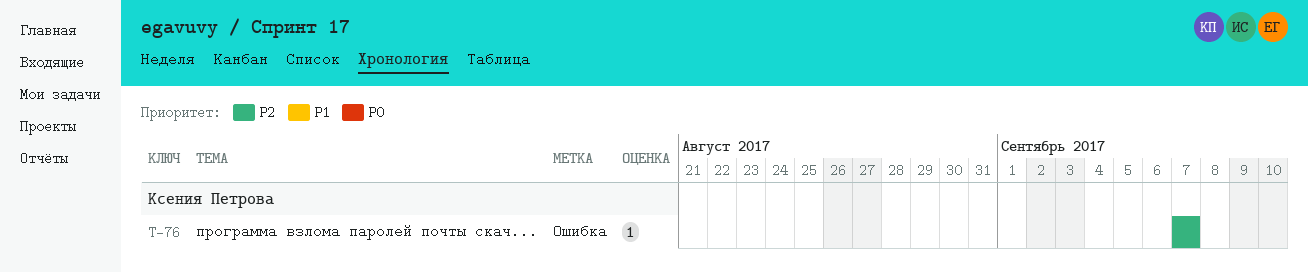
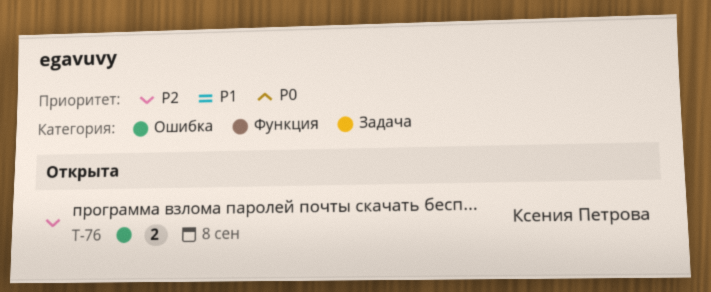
T-76, estimate: 1 -> 2
T-76, due: Sep 7 -> Sep 8

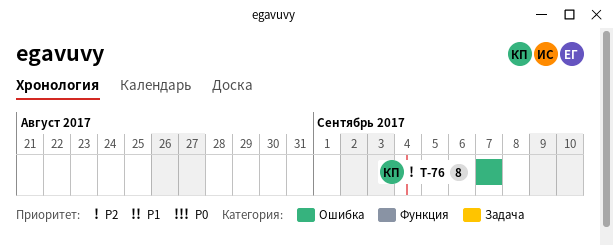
T-76, estimate: 2 -> 8
T-76, due: Sep 8 -> Sep 7

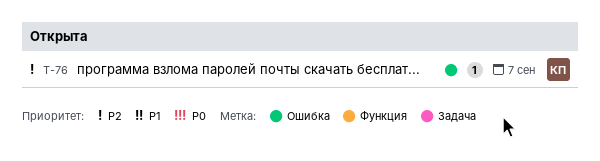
T-76, estimate: 8 -> 1

